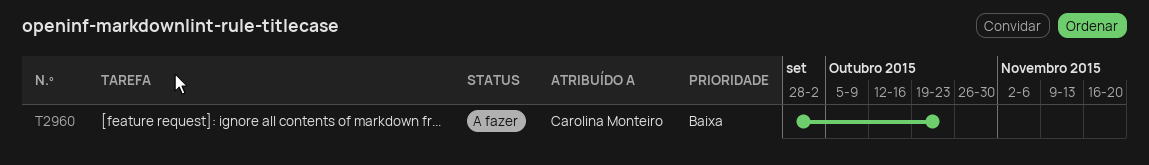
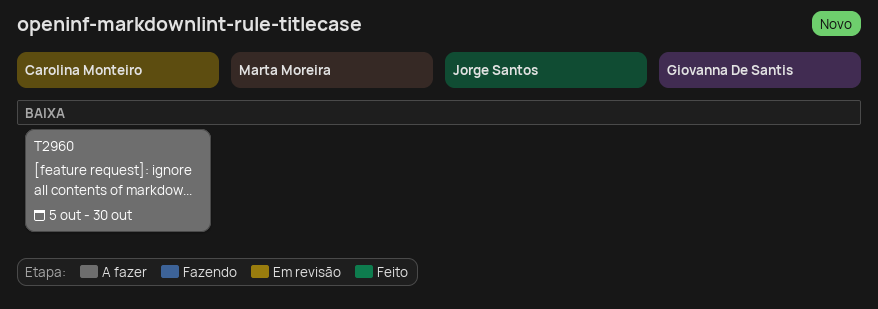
T2960, start: Sep 28 -> Oct 5
T2960, due: Oct 23 -> Oct 30

